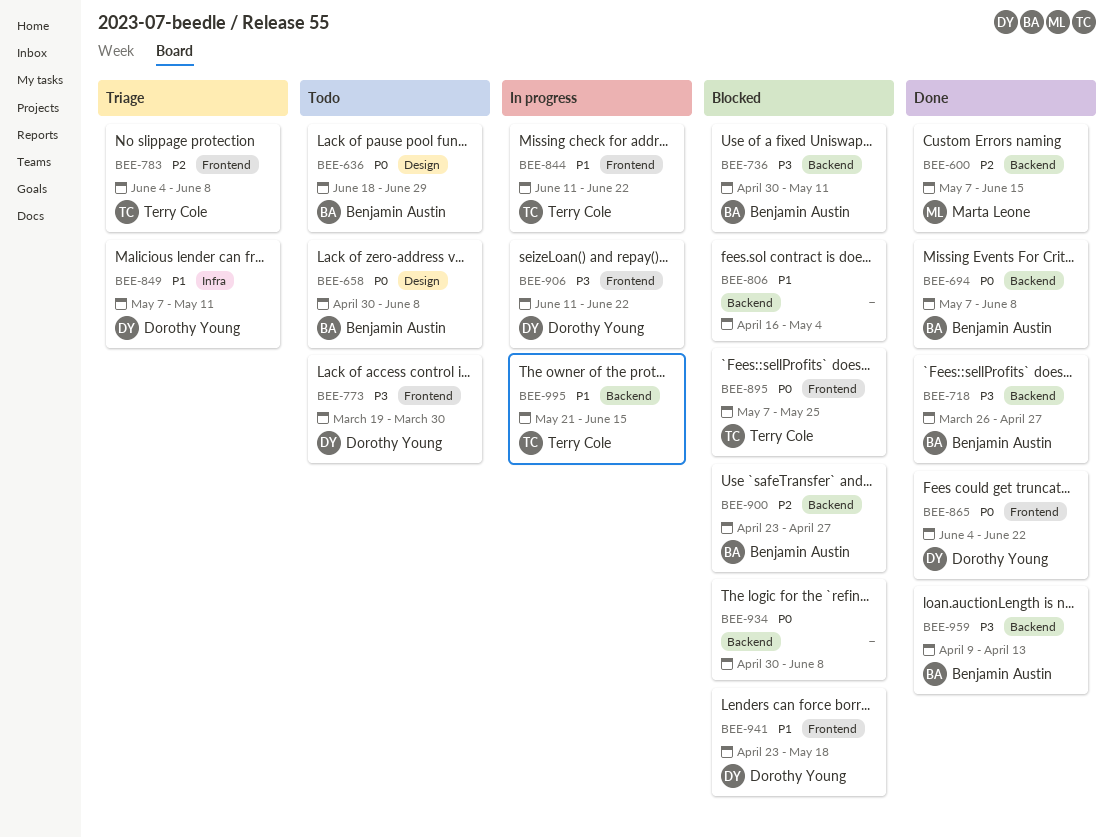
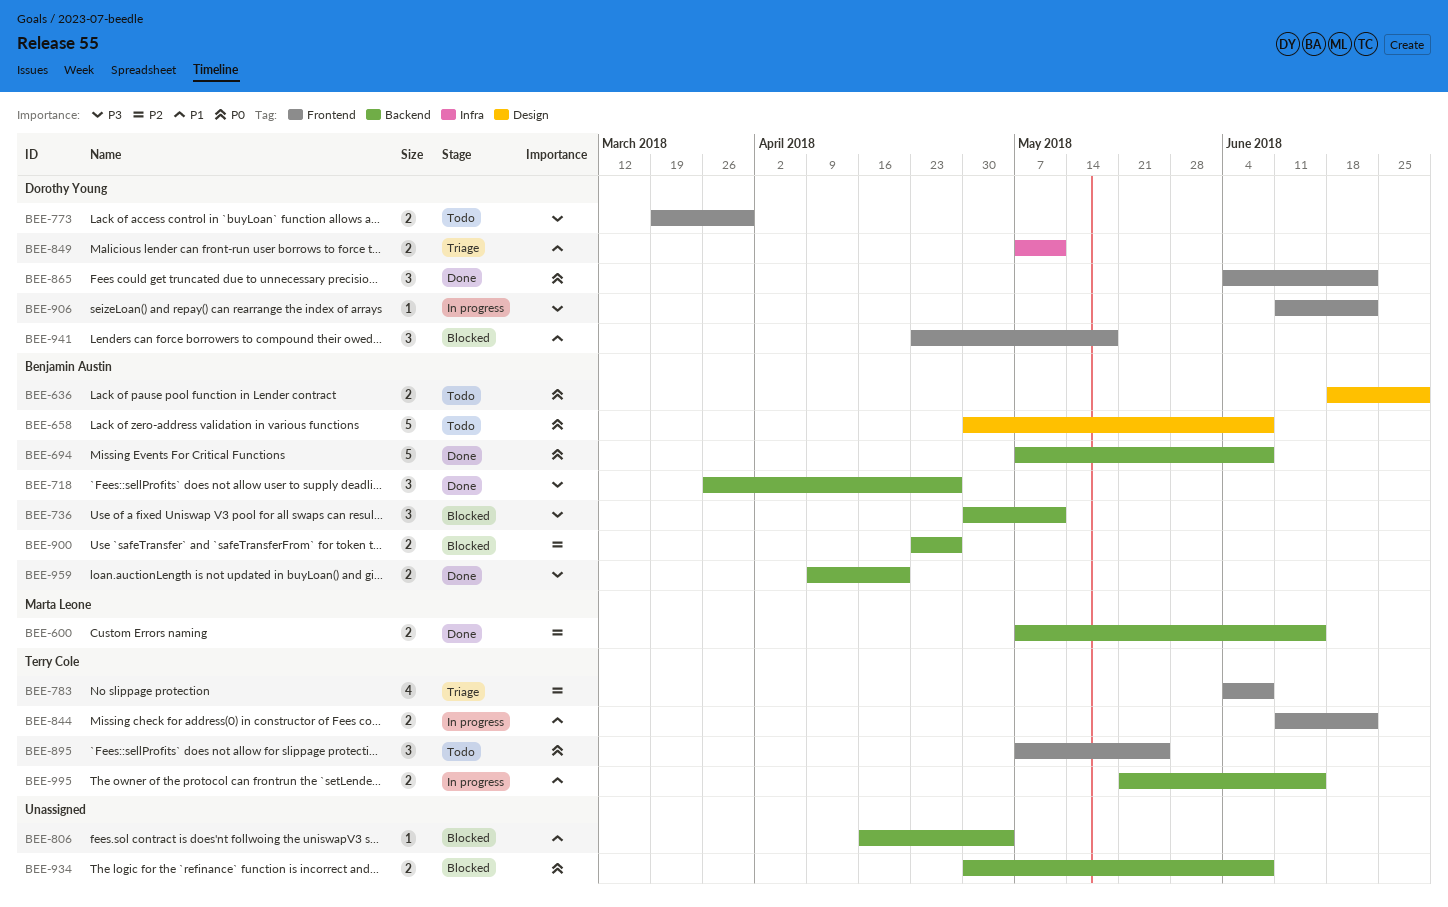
BEE-895, status: Blocked -> Todo
BEE-959, due: Apr 13 -> Apr 20

